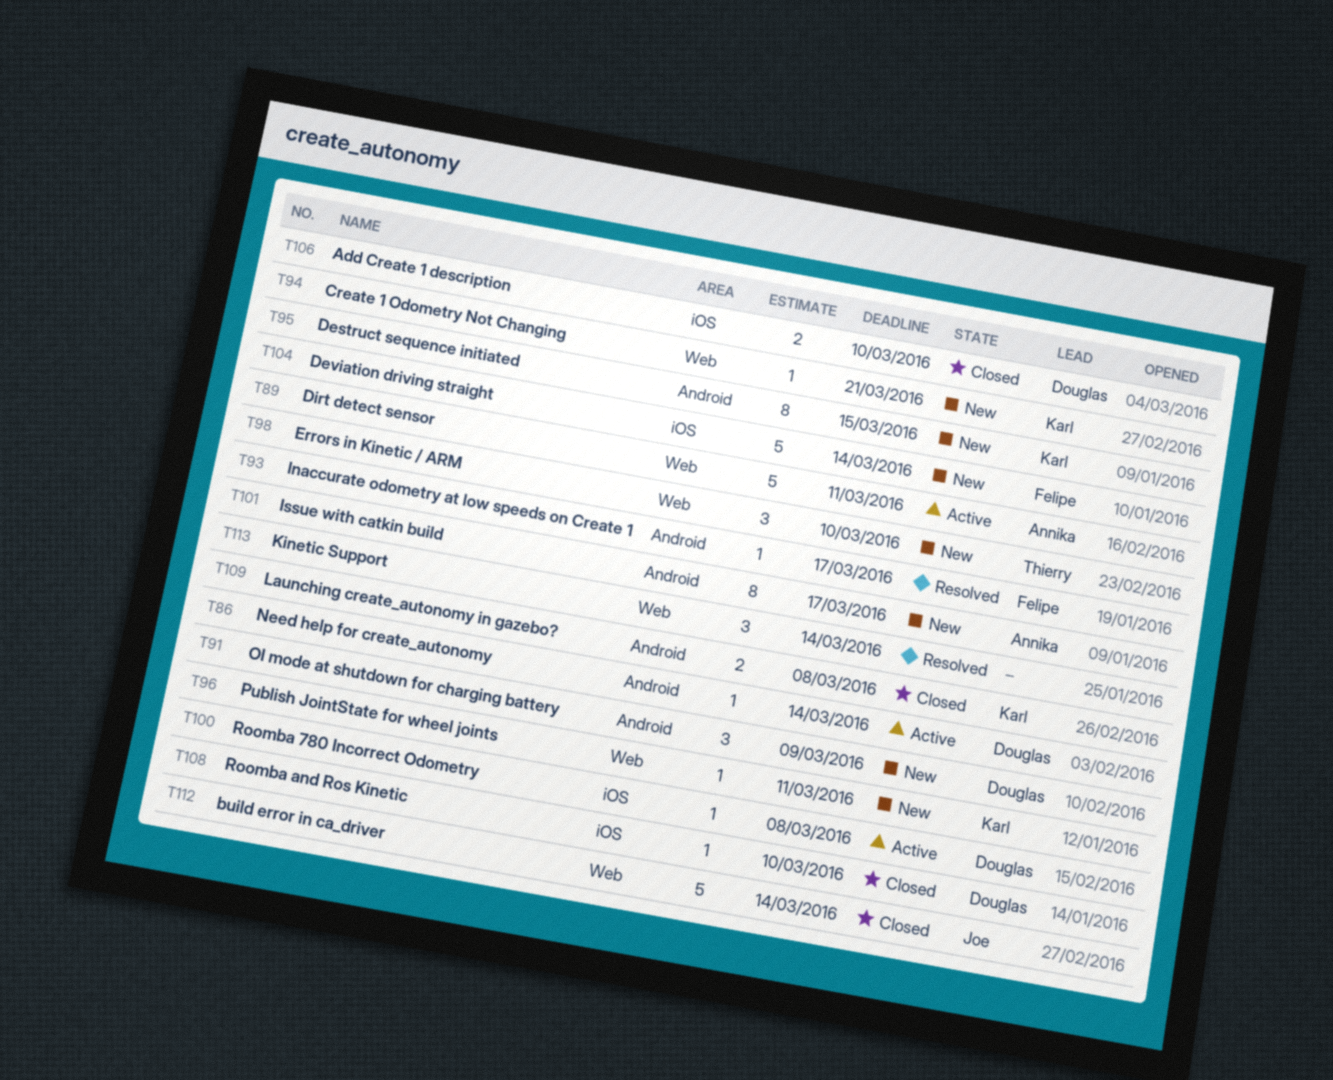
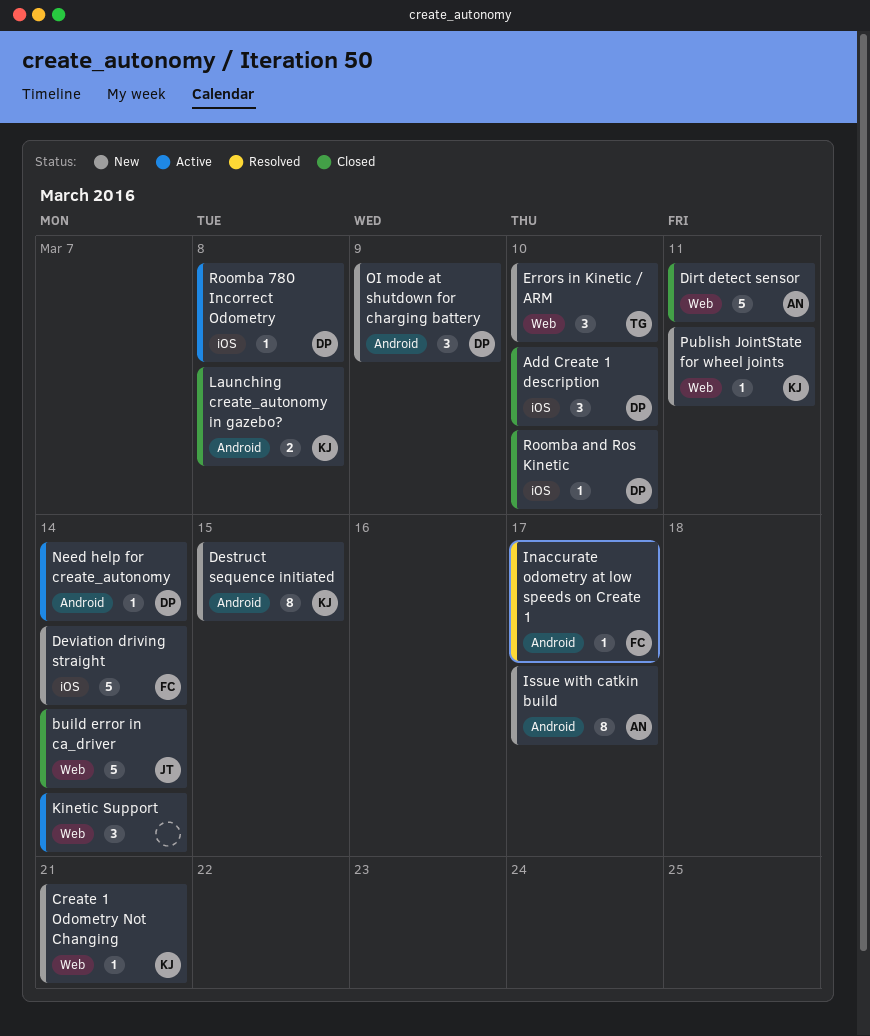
Add Create 1 description, estimate: 2 -> 3
Dirt detect sensor, status: Active -> Closed
Kinetic Support, status: Resolved -> Active

